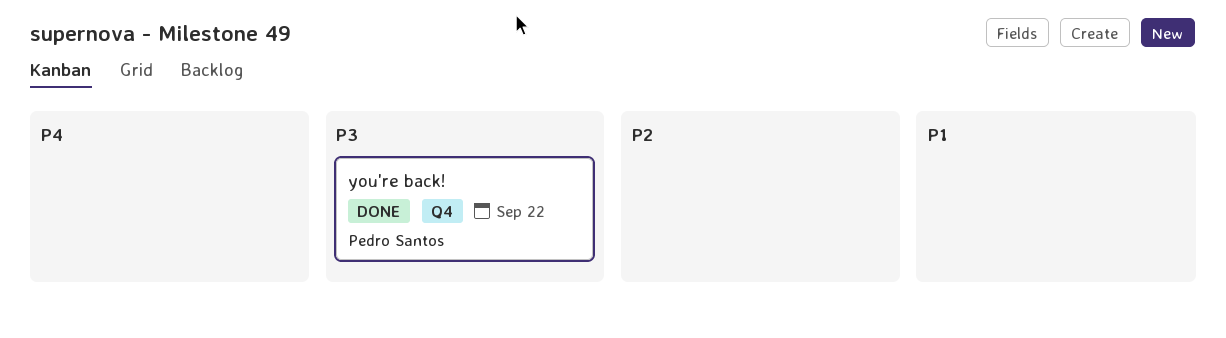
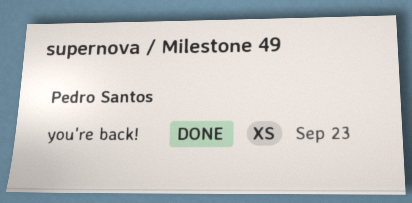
you're back!, due: Sep 22 -> Sep 23

